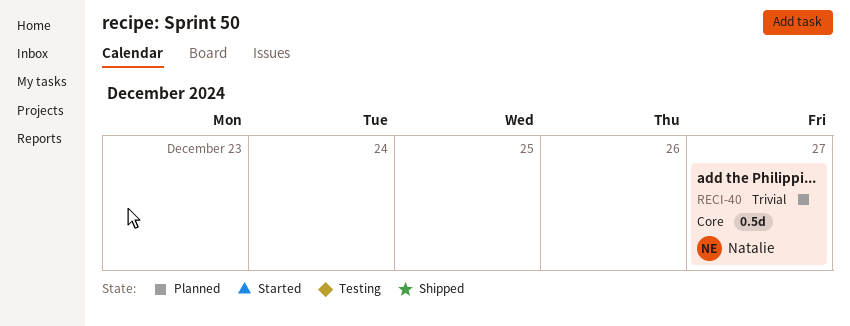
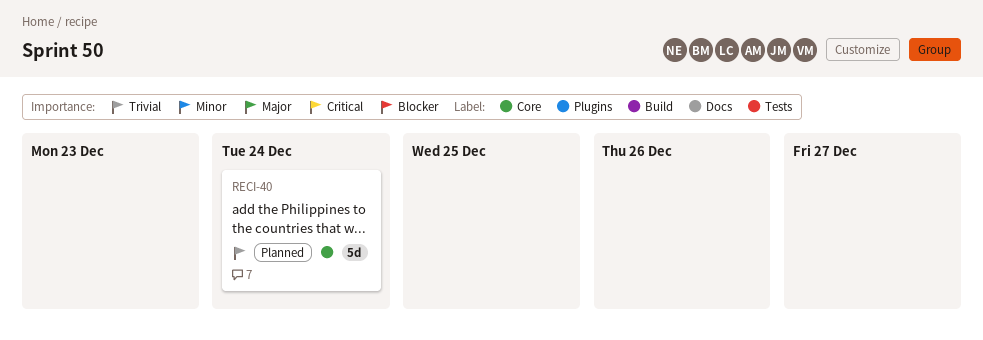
RECI-40, estimate: 0.5d -> 5d
RECI-40, due: Dec 27 -> Dec 24

